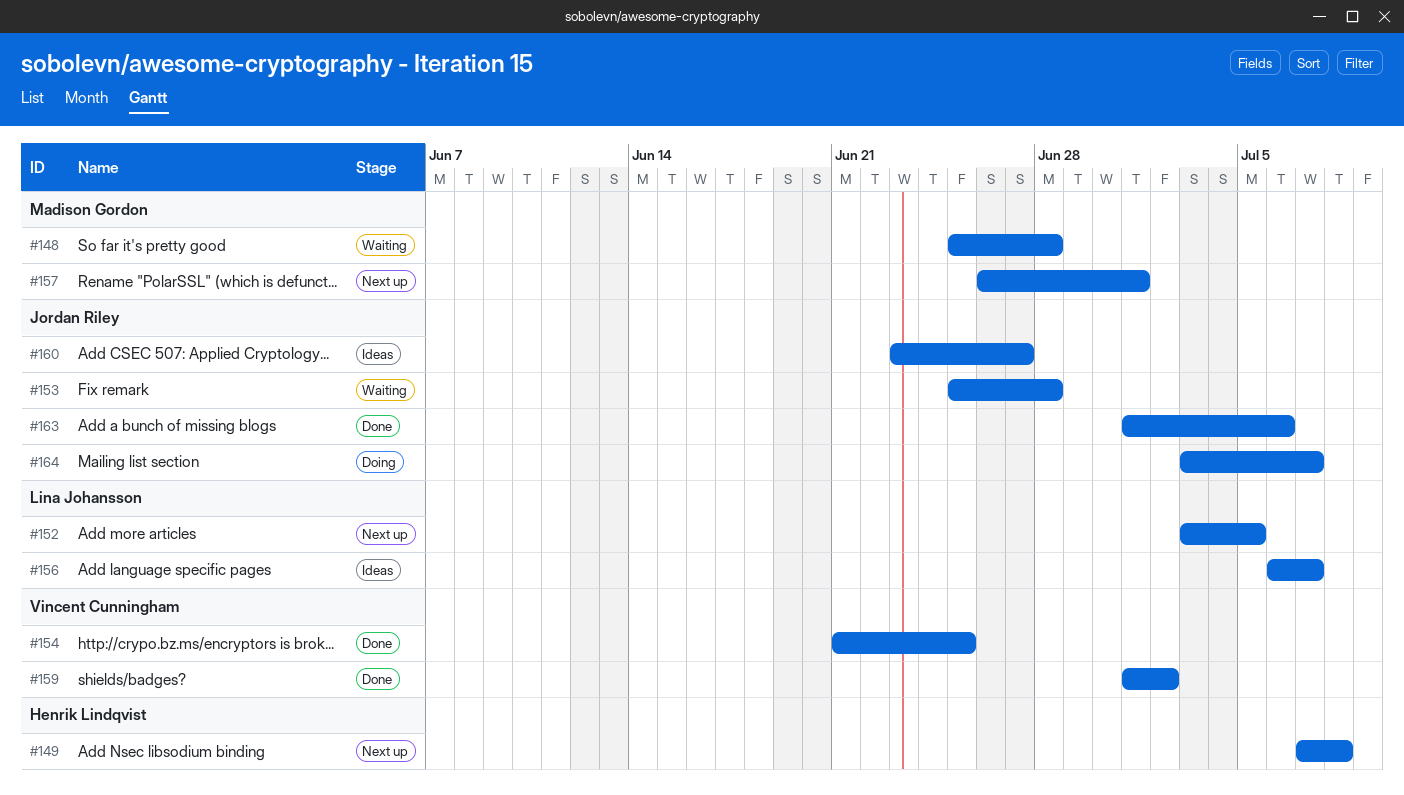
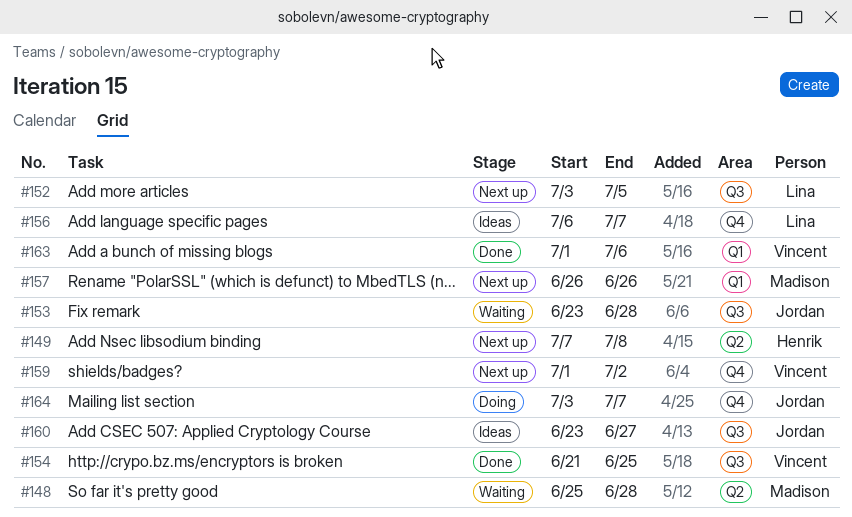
#153, start: Jun 25 -> Jun 23
#157, due: Jul 1 -> Jun 26
#159, status: Done -> Next up
#163, owner: Jordan Riley -> Vincent Cunningham

